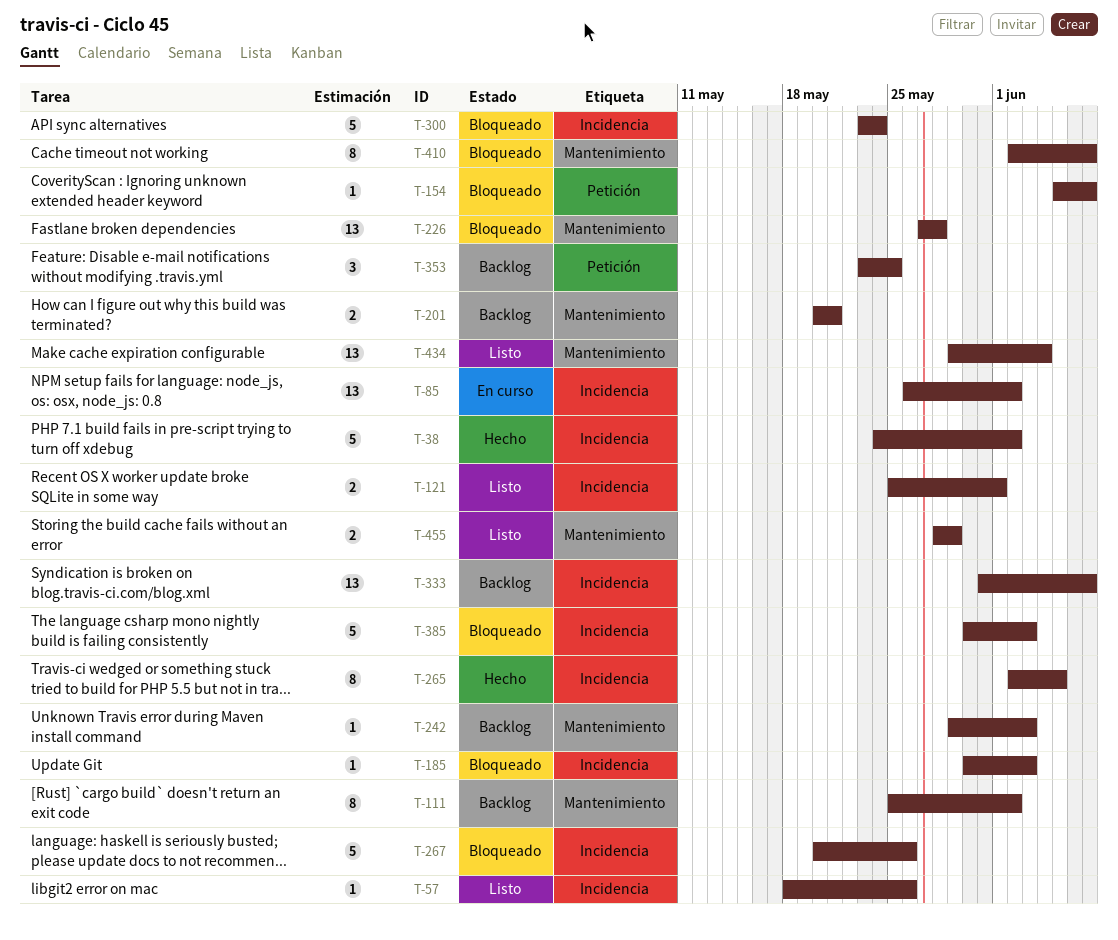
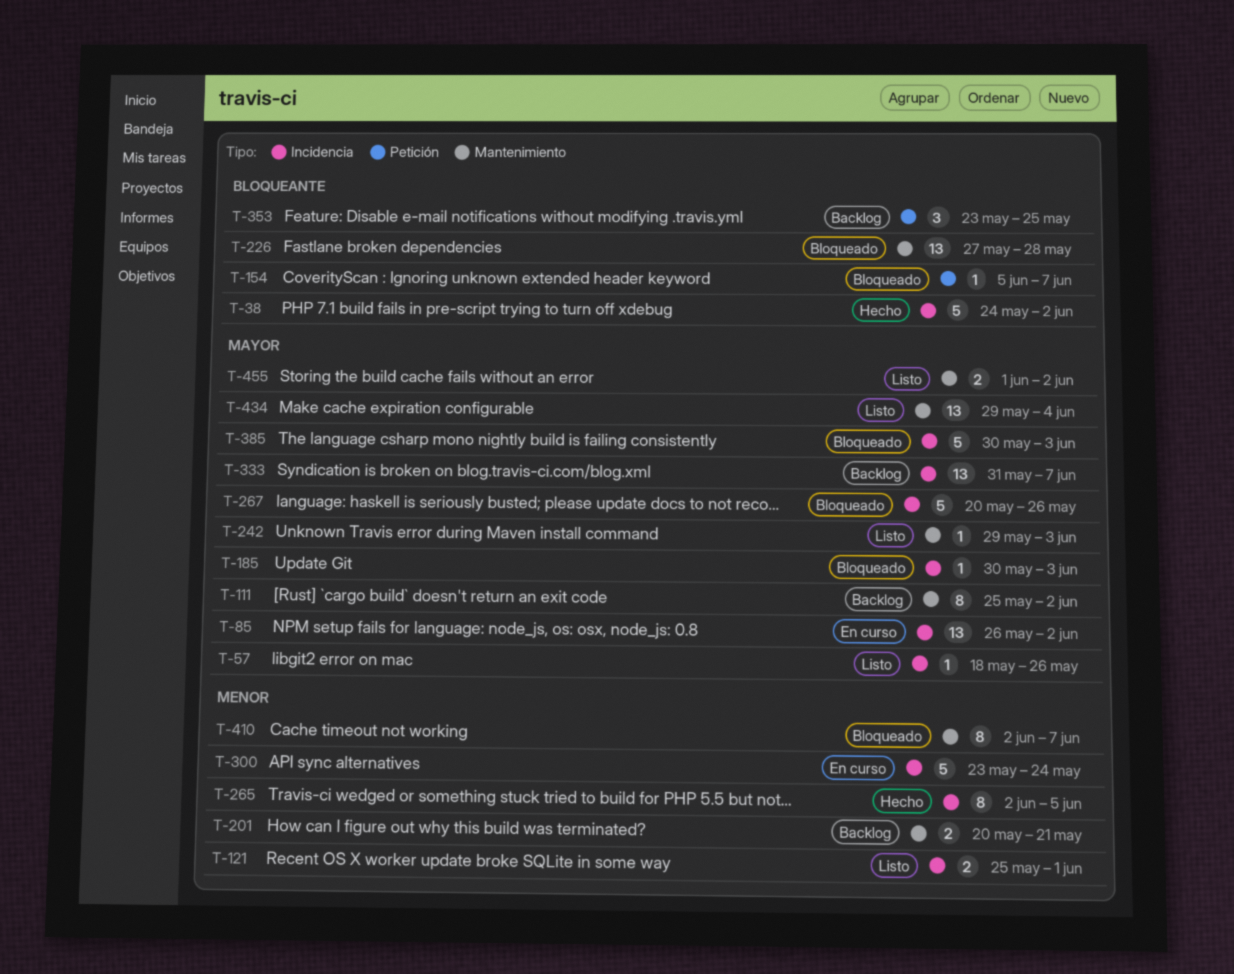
T-242, status: Backlog -> Listo
T-300, status: Bloqueado -> En curso
T-455, start: May 28 -> Jun 1
T-455, due: May 29 -> Jun 2

